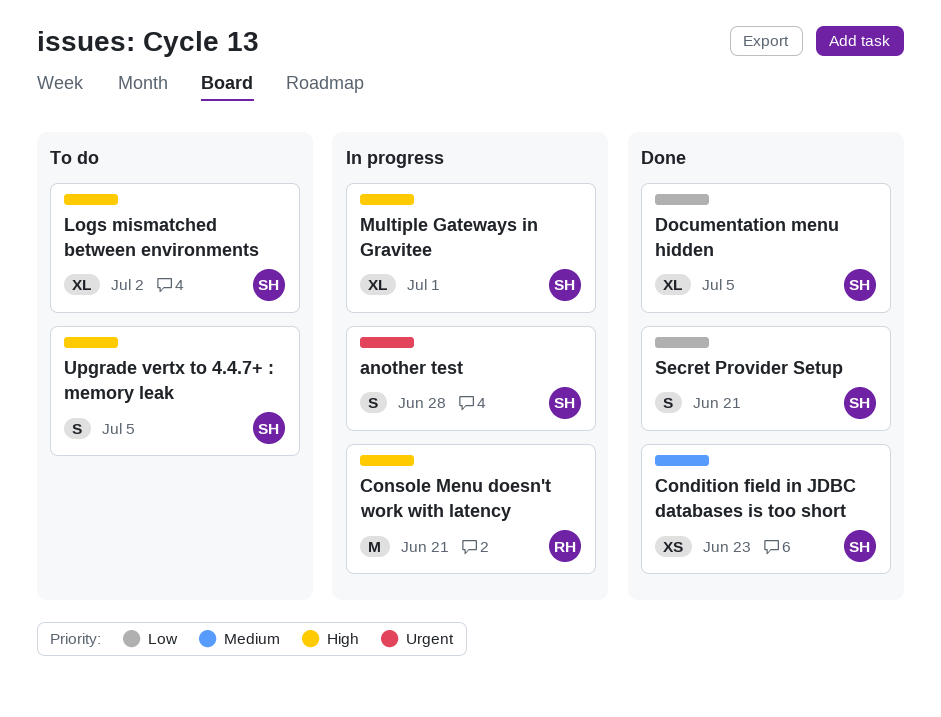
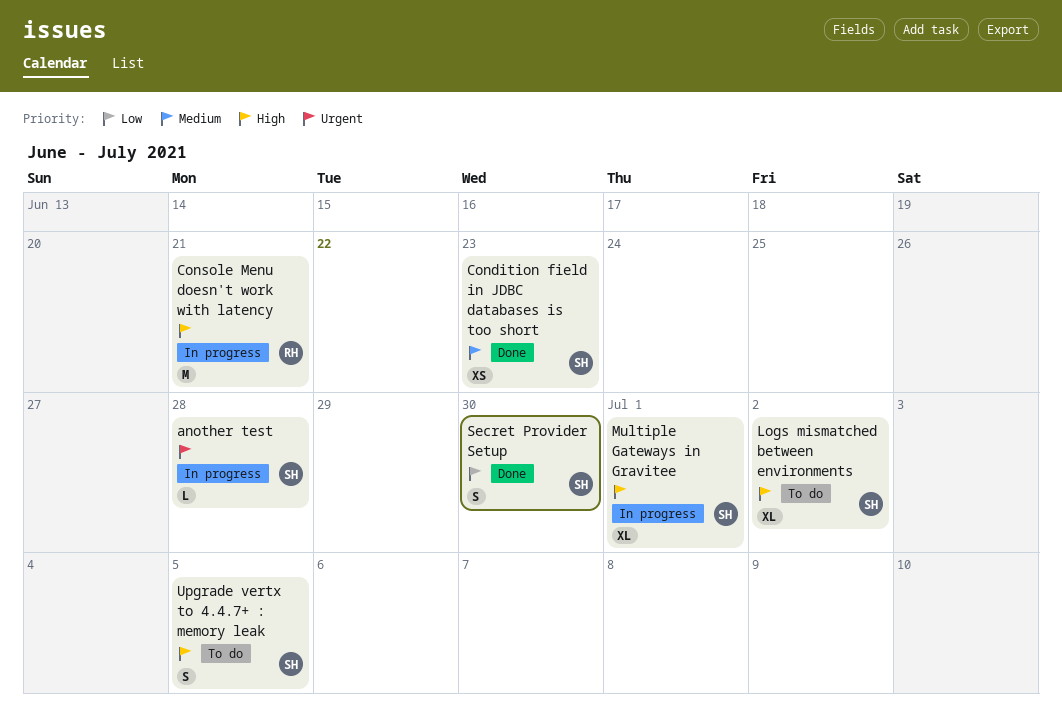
another test, estimate: S -> L
Documentation menu hidden: present -> none
Secret Provider Setup, due: Jun 21 -> Jun 30

